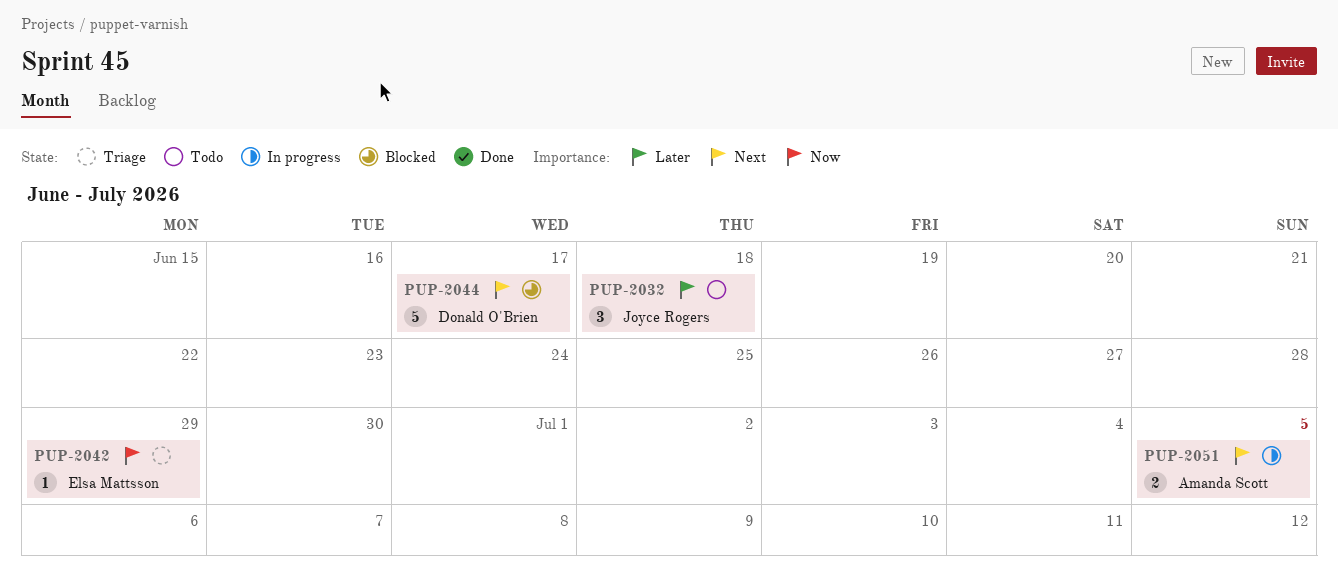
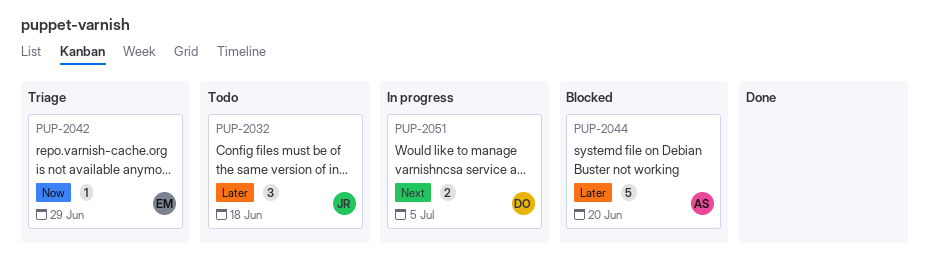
PUP-2044, owner: Donald O'Brien -> Amanda Scott
PUP-2044, priority: Next -> Later
PUP-2044, due: Jun 17 -> Jun 20
PUP-2051, owner: Amanda Scott -> Donald O'Brien

